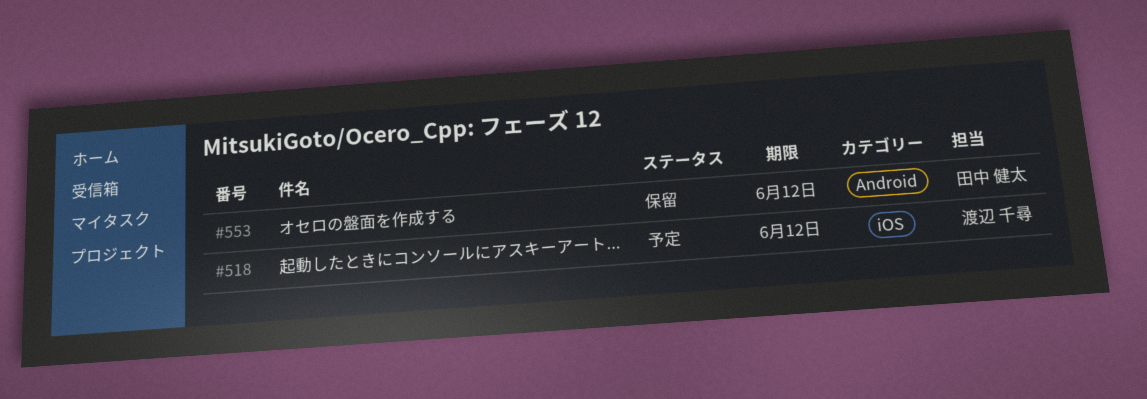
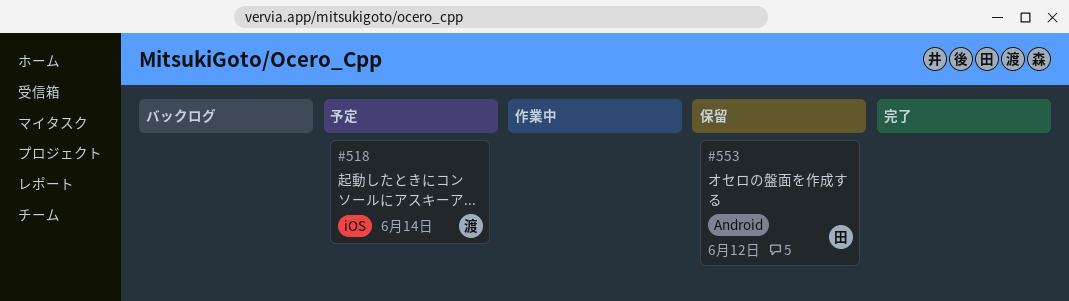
#518, due: Jun 12 -> Jun 14

